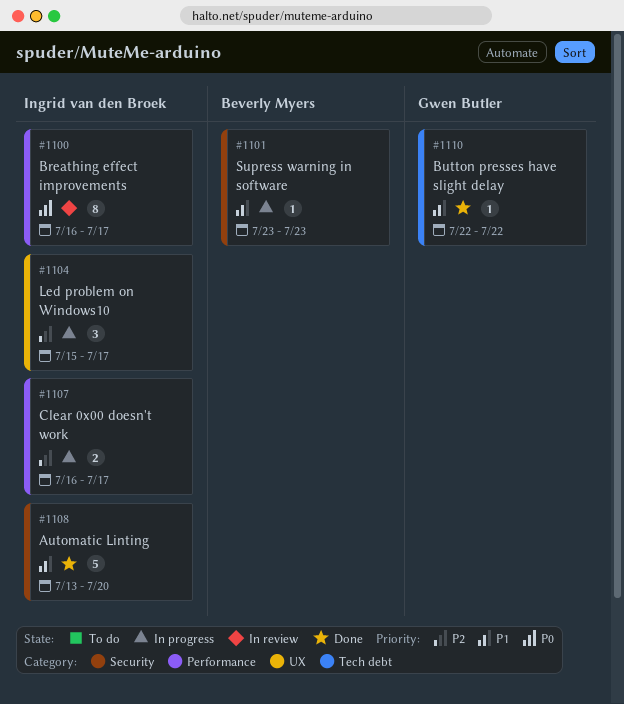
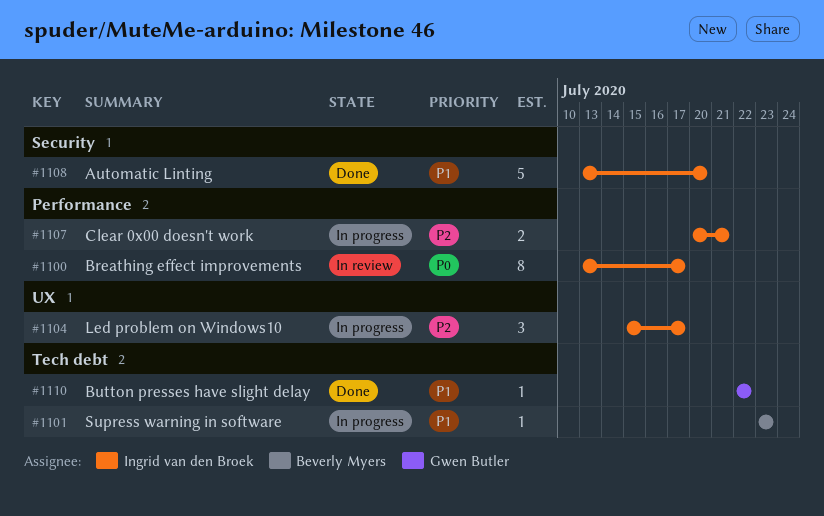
#1100, start: Jul 16 -> Jul 13
#1101, label: Security -> Tech debt
#1107, start: Jul 16 -> Jul 20
#1107, due: Jul 17 -> Jul 21

